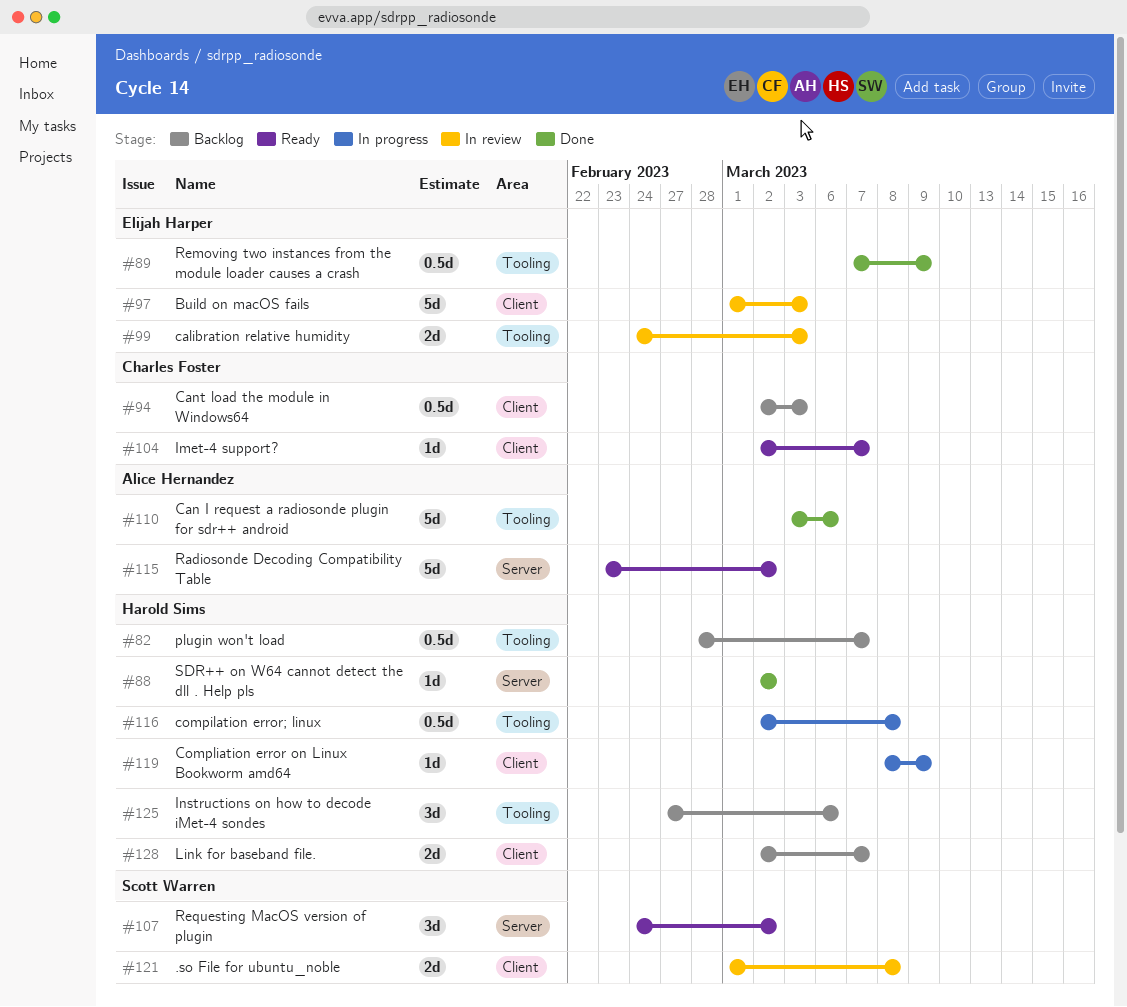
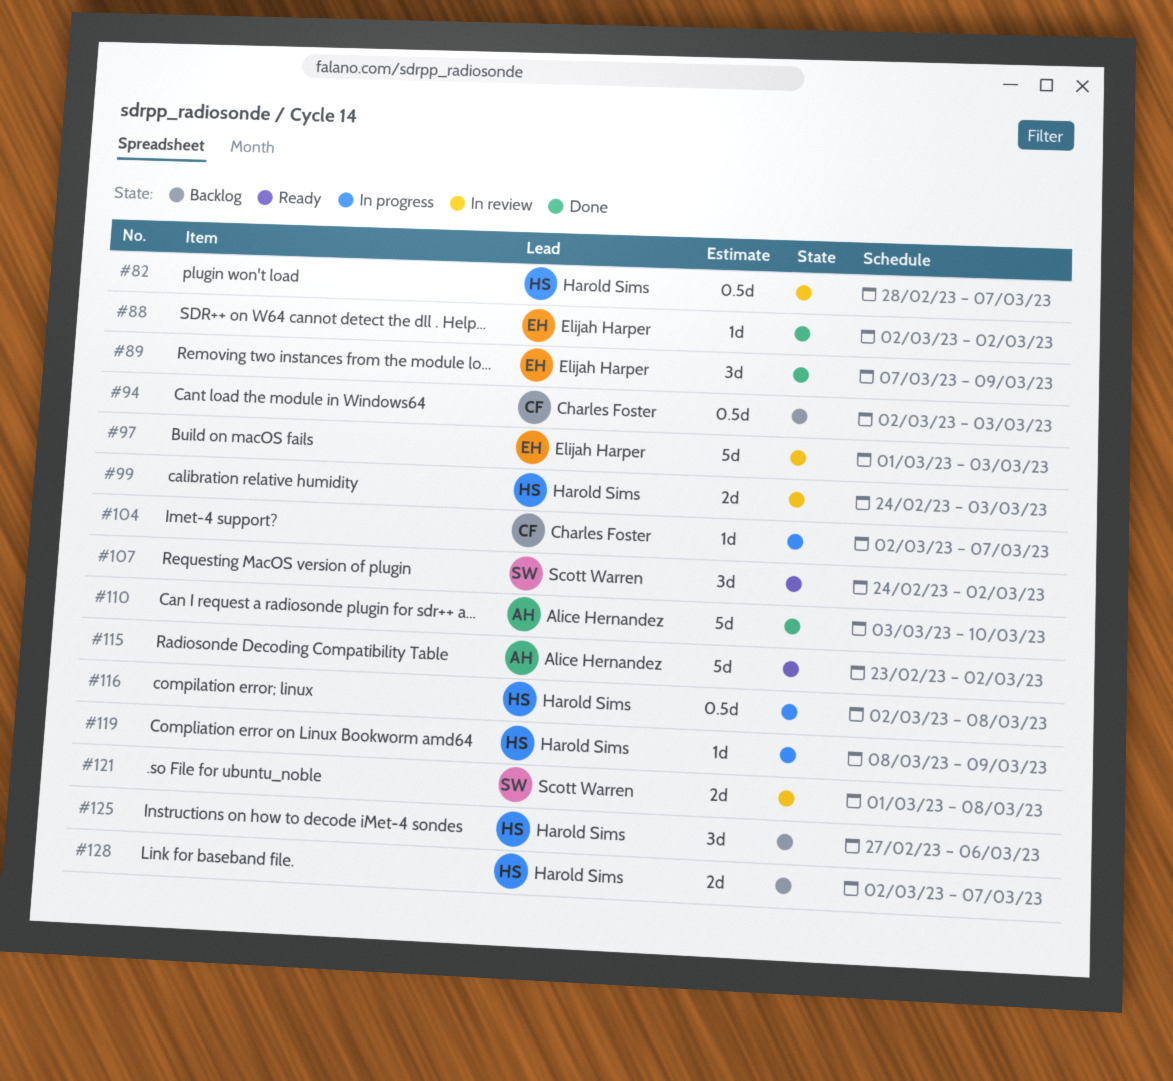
#82, status: Backlog -> In review
#88, owner: Harold Sims -> Elijah Harper
#89, estimate: 0.5d -> 3d
#99, owner: Elijah Harper -> Harold Sims
#104, status: Ready -> In progress
#110, due: Mar 6 -> Mar 10

